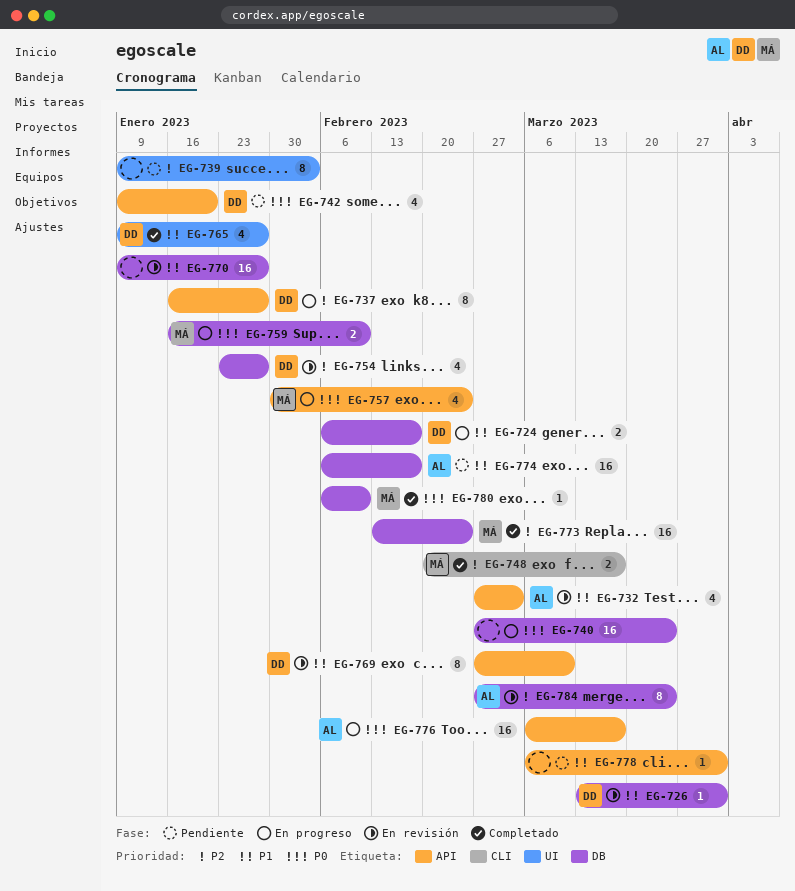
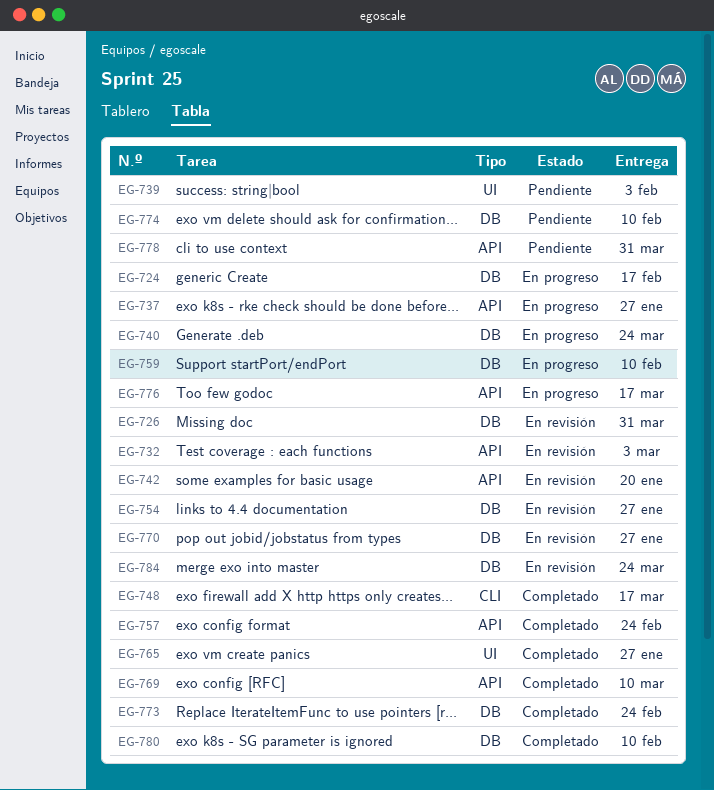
EG-742, status: Pendiente -> En revisión
EG-757, status: En progreso -> Completado
EG-769, status: En revisión -> Completado
EG-774, due: Feb 17 -> Feb 10

